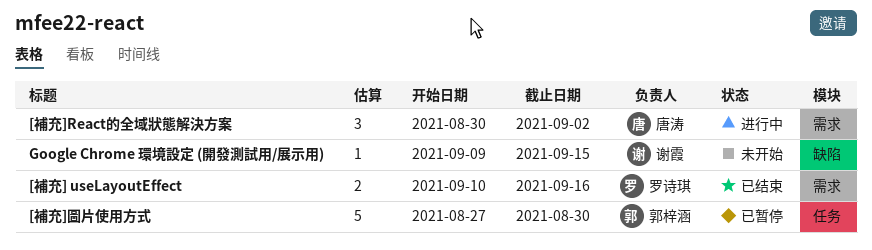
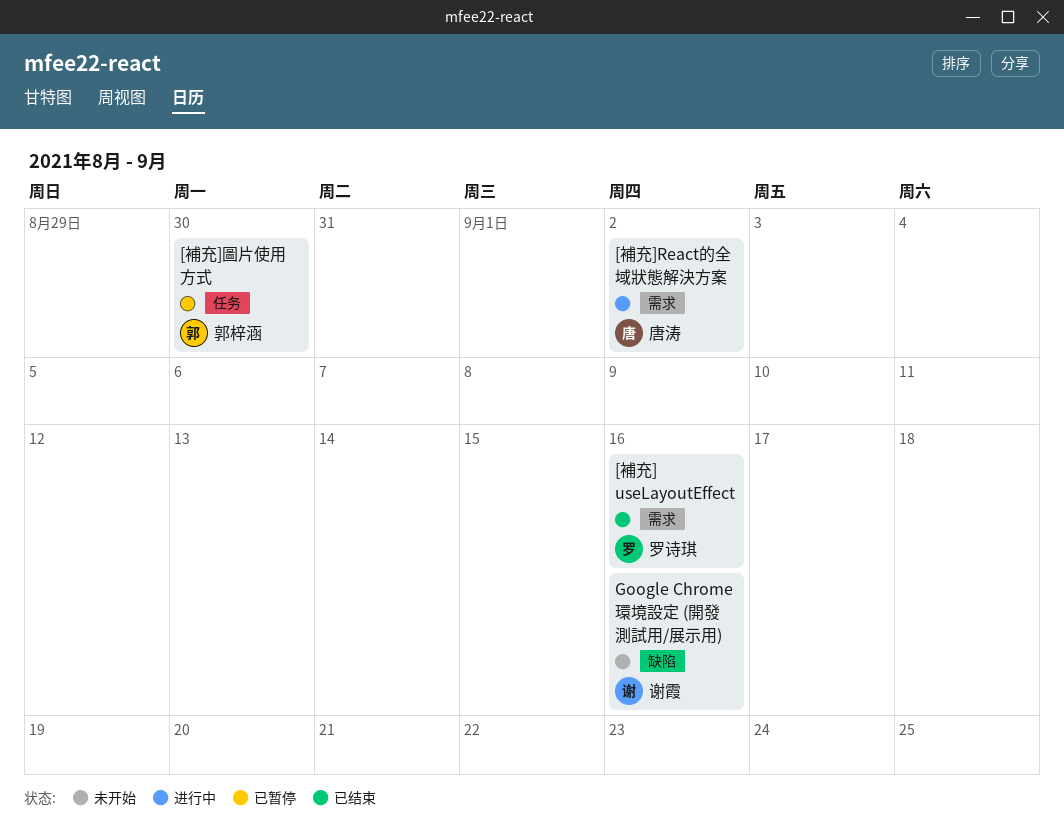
Google Chrome 環境設定 (開發測試用/展示用), due: Sep 15 -> Sep 16

